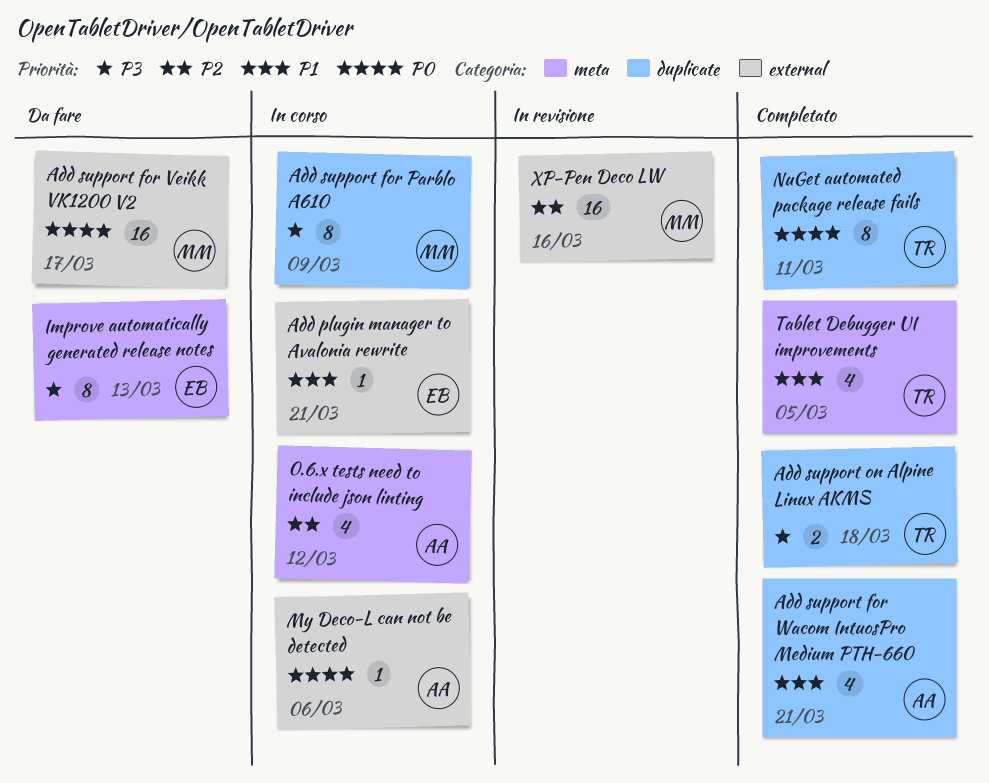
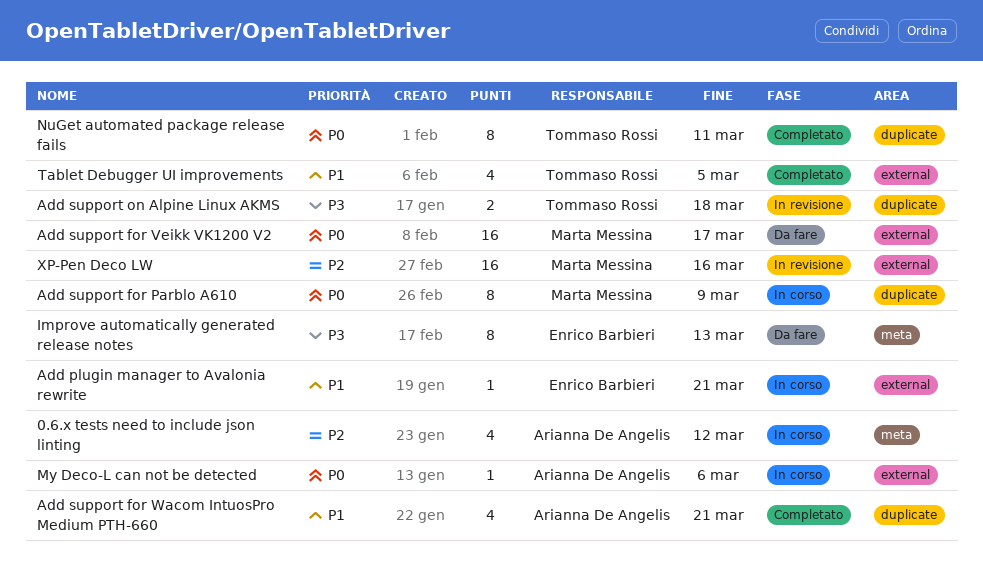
Add support for Parblo A610, priority: P3 -> P0
Add support on Alpine Linux AKMS, status: Completato -> In revisione
Tablet Debugger UI improvements, label: meta -> external

